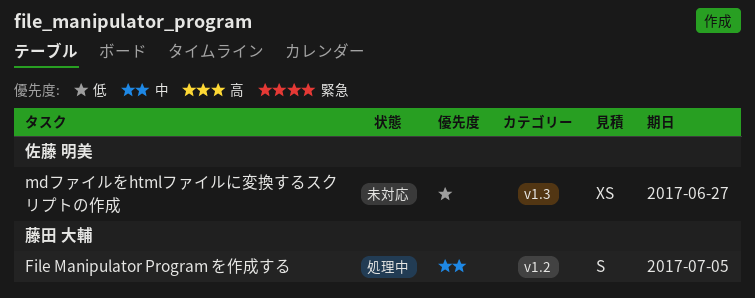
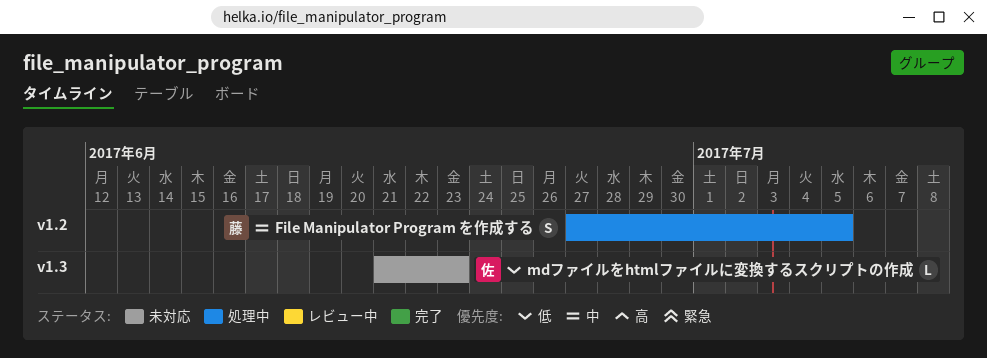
mdファイルをhtmlファイルに変換するスクリプトの作成, estimate: XS -> L
mdファイルをhtmlファイルに変換するスクリプトの作成, due: Jun 27 -> Jun 23

